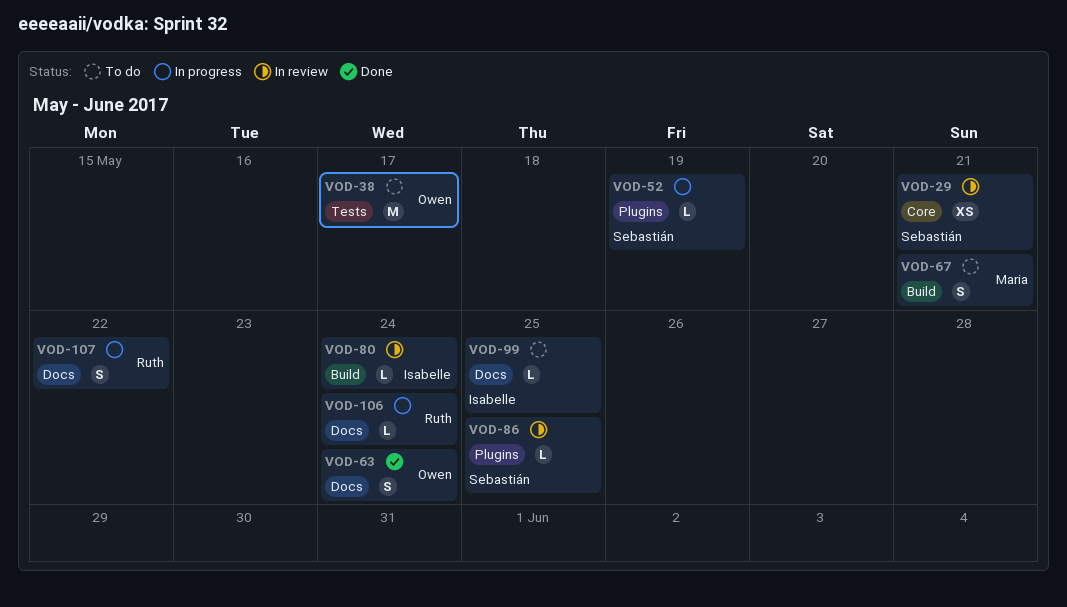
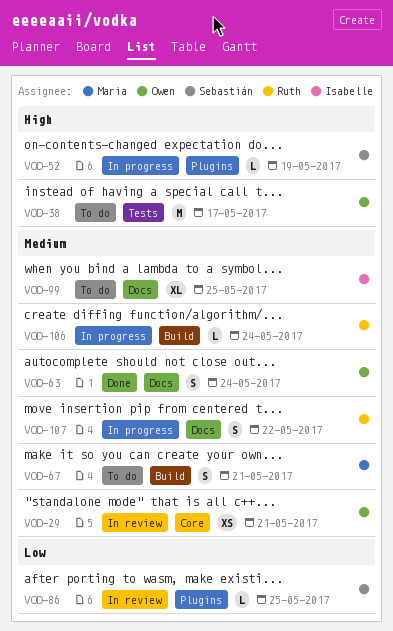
VOD-29, owner: Sebastián -> Owen
VOD-80: present -> none
VOD-99, estimate: L -> XL
VOD-106, label: Docs -> Build

